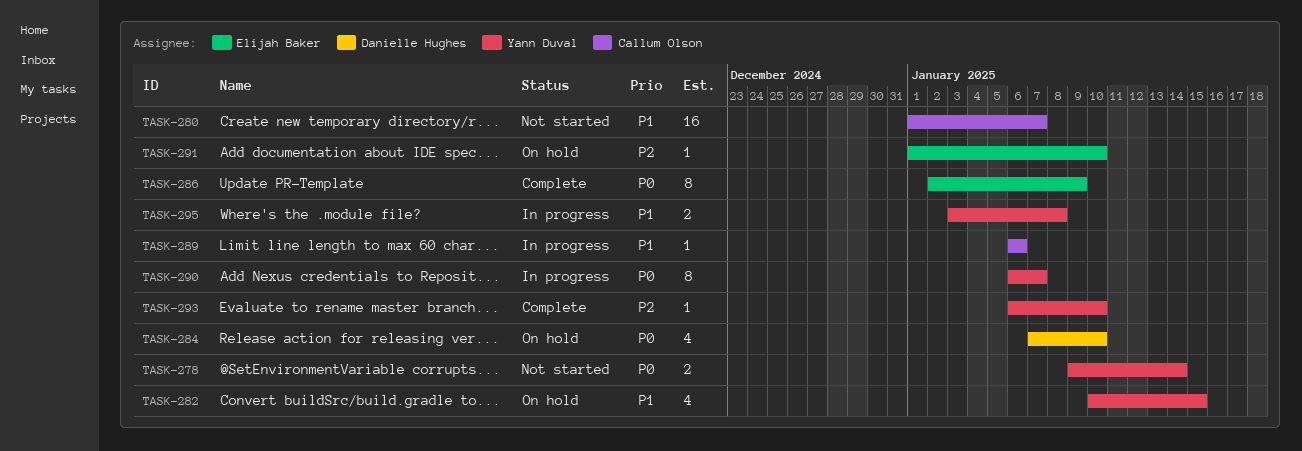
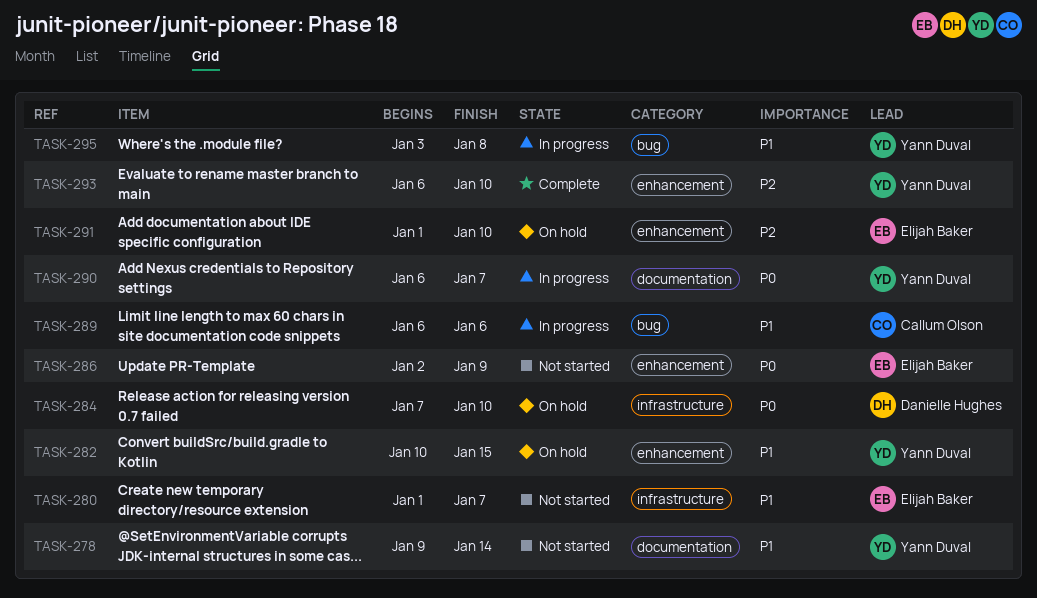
TASK-278, priority: P0 -> P1
TASK-280, owner: Callum Olson -> Elijah Baker
TASK-286, status: Complete -> Not started

